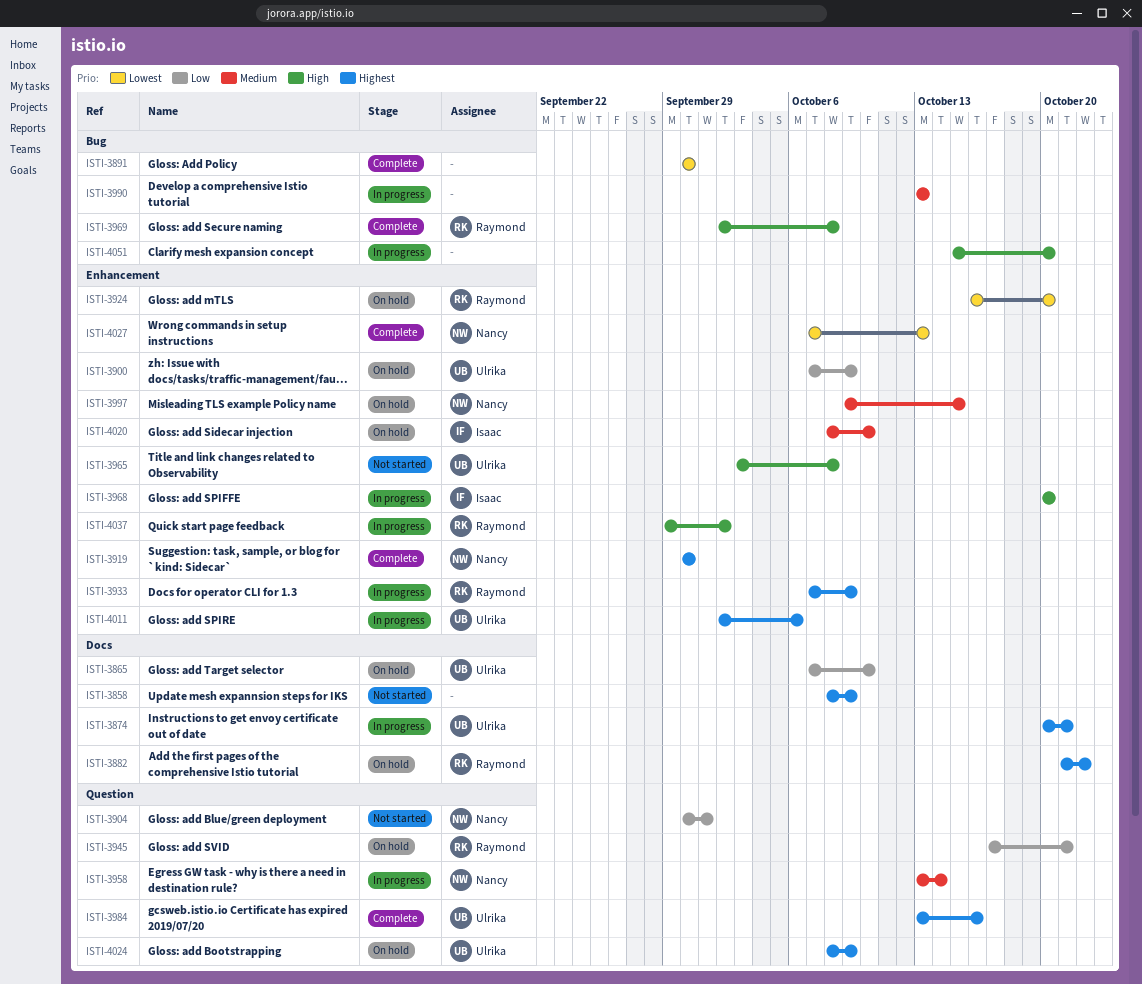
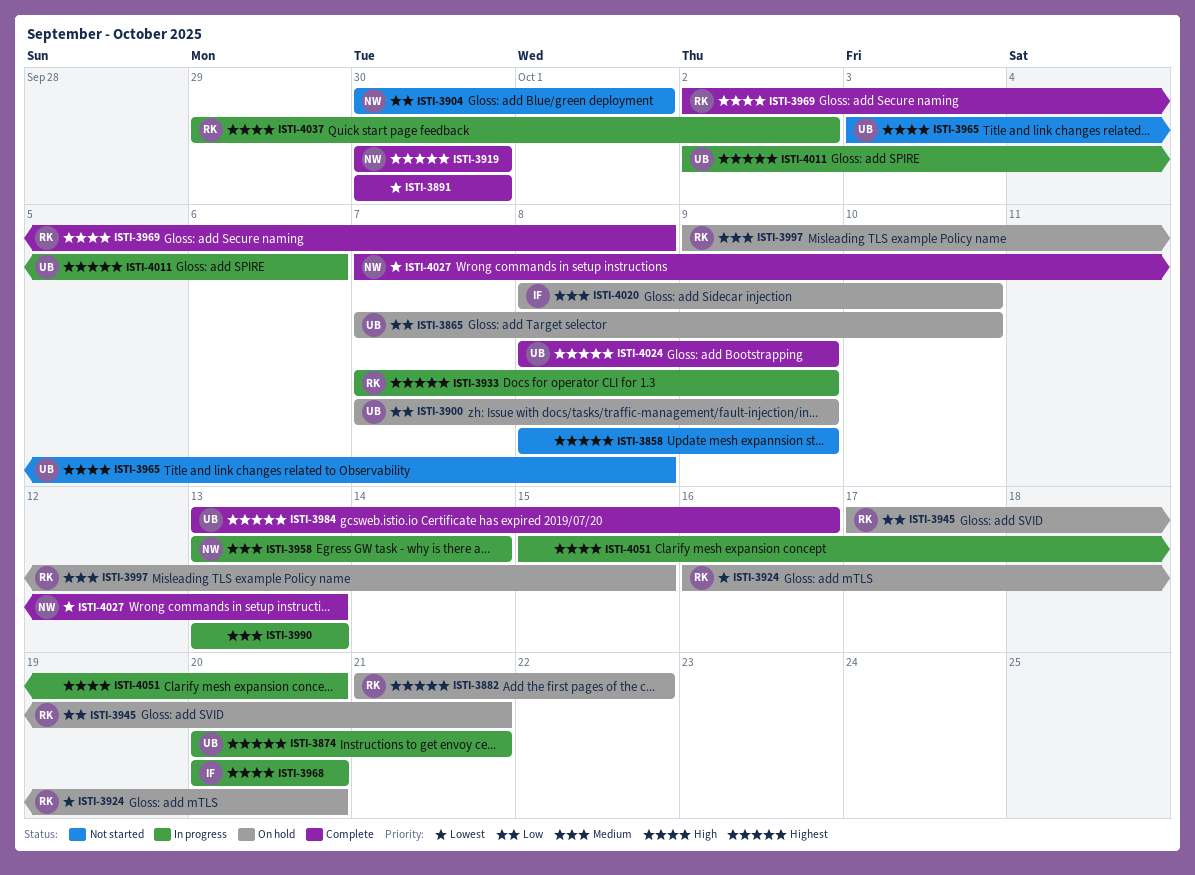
ISTI-3997, owner: Nancy -> Raymond
ISTI-4024, status: On hold -> Complete

